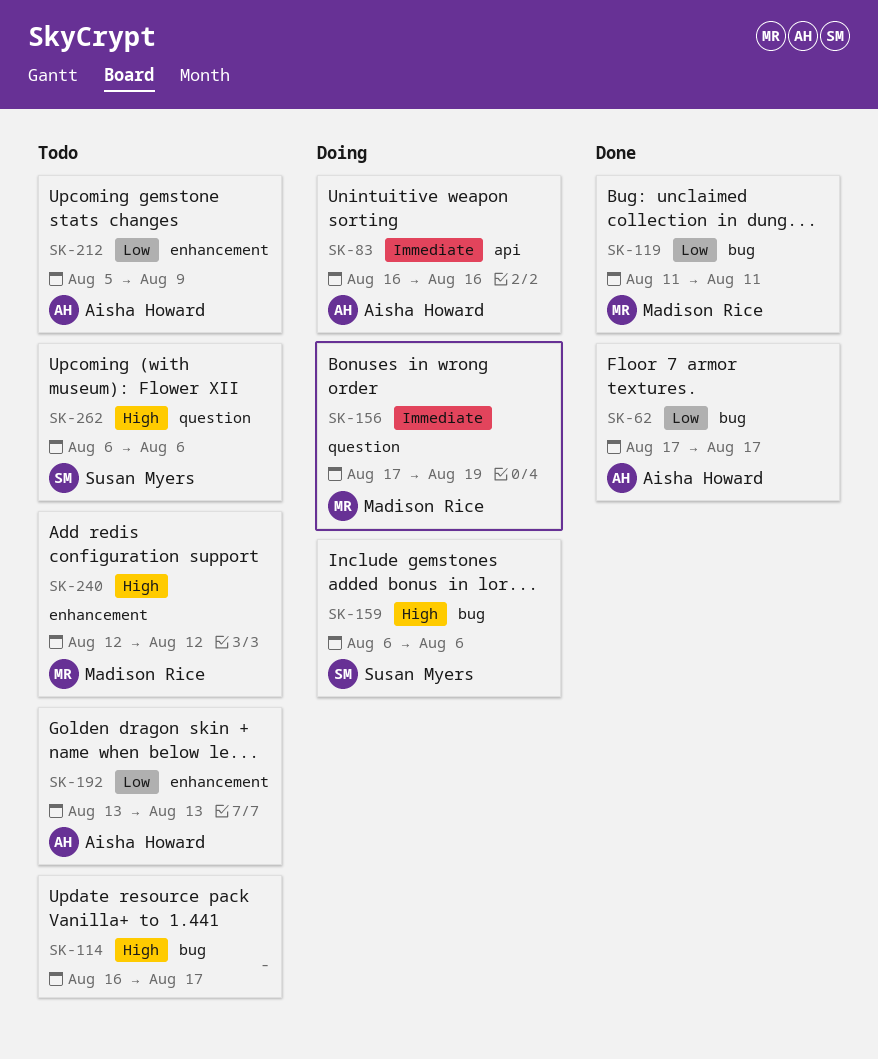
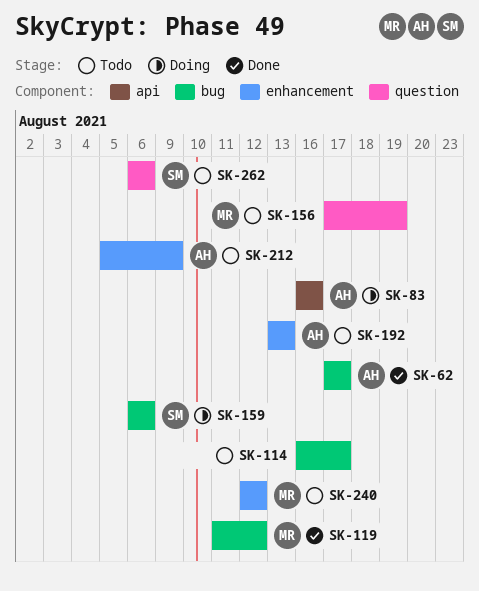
SK-119, due: Aug 11 -> Aug 12
SK-156, status: Doing -> Todo

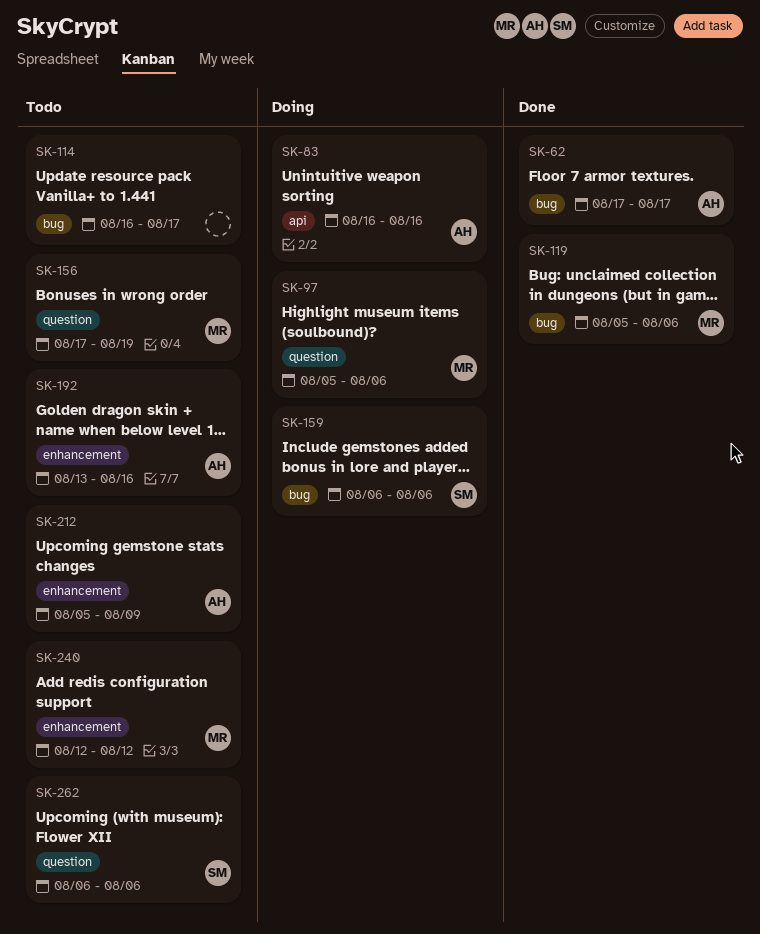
SK-97: none -> present
SK-119, start: Aug 11 -> Aug 5
SK-119, due: Aug 12 -> Aug 6
SK-192, due: Aug 13 -> Aug 16

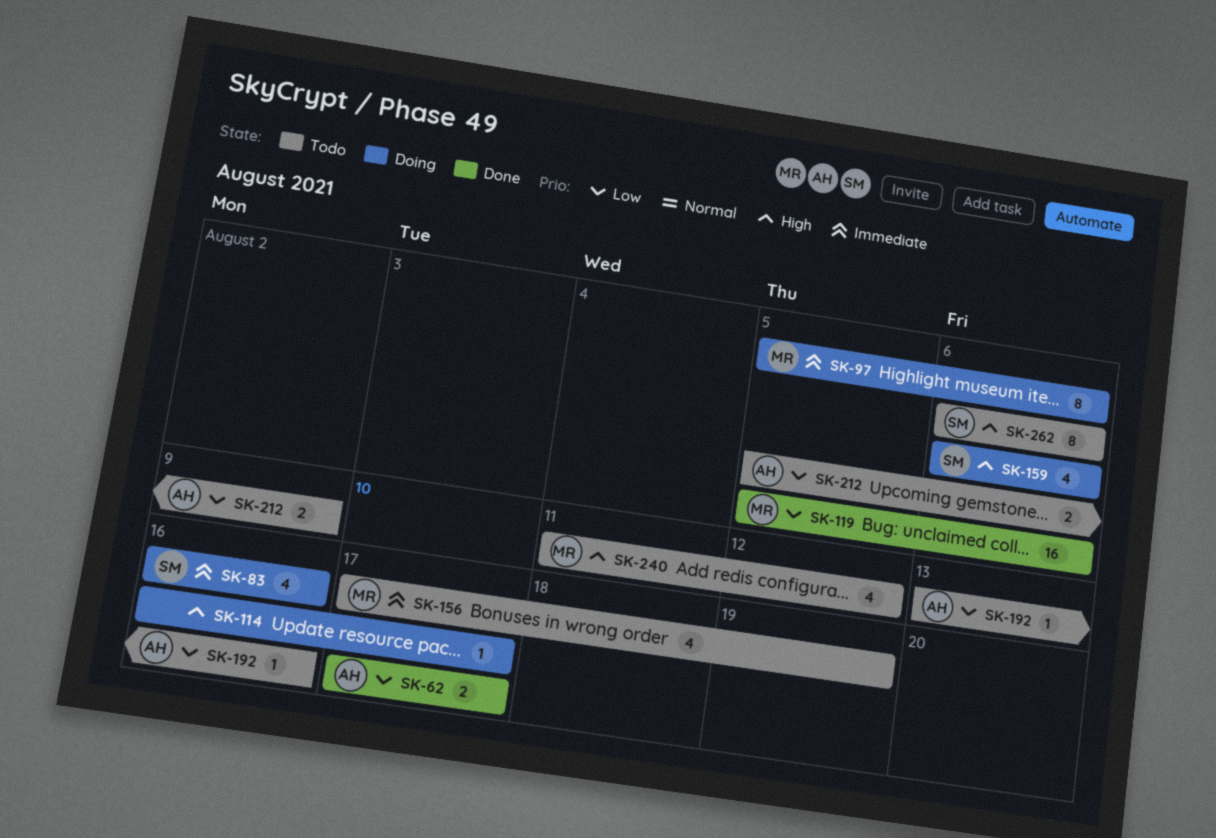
SK-83, owner: AH -> SM
SK-114, status: Todo -> Doing
SK-240, start: Aug 12 -> Aug 11

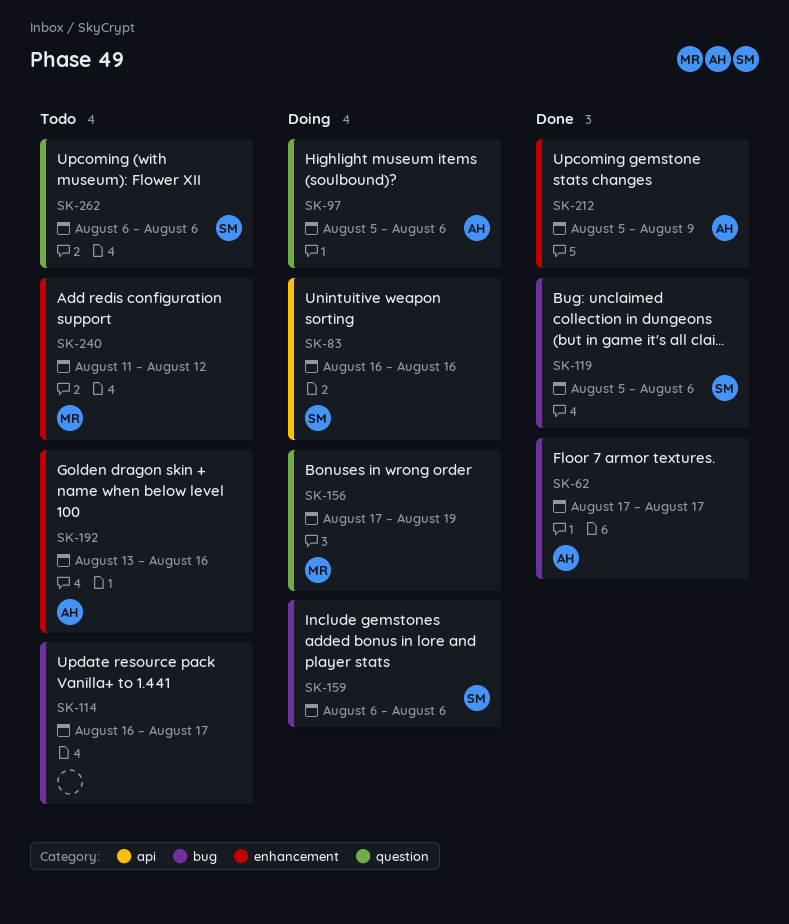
SK-97, owner: MR -> AH
SK-114, status: Doing -> Todo
SK-119, owner: MR -> SM
SK-156, status: Todo -> Doing
SK-212, status: Todo -> Done

